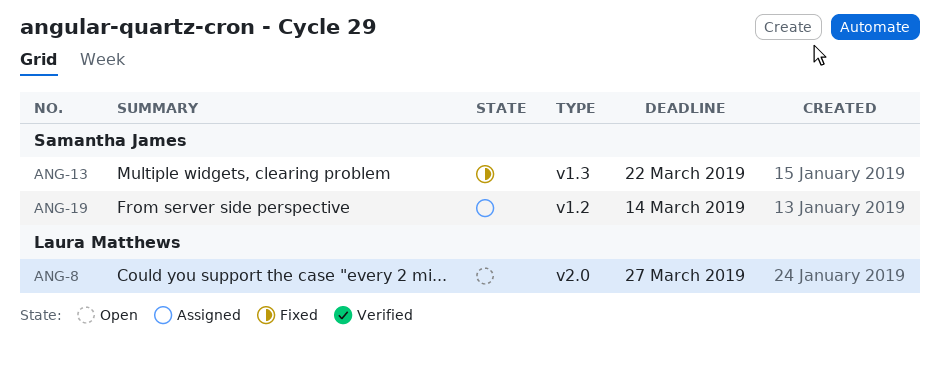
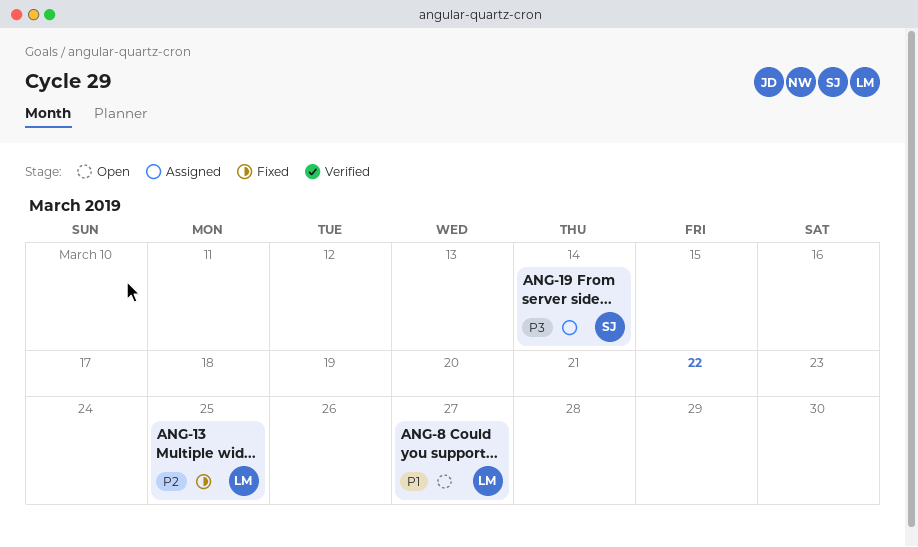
ANG-13, owner: Samantha James -> Laura Matthews
ANG-13, due: Mar 22 -> Mar 25

